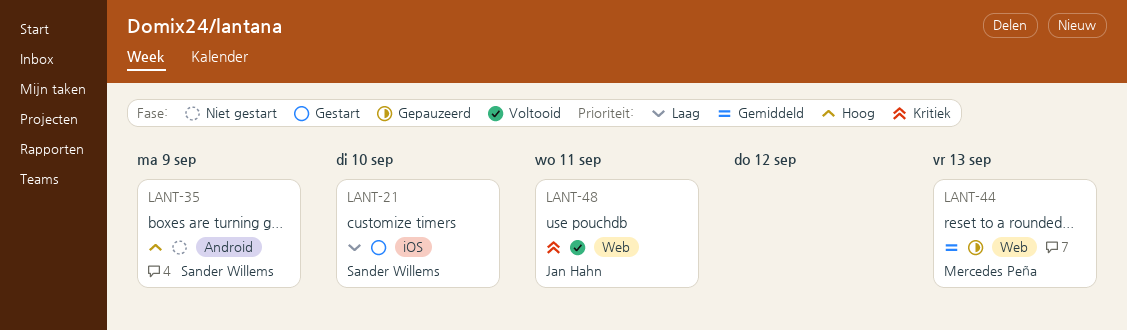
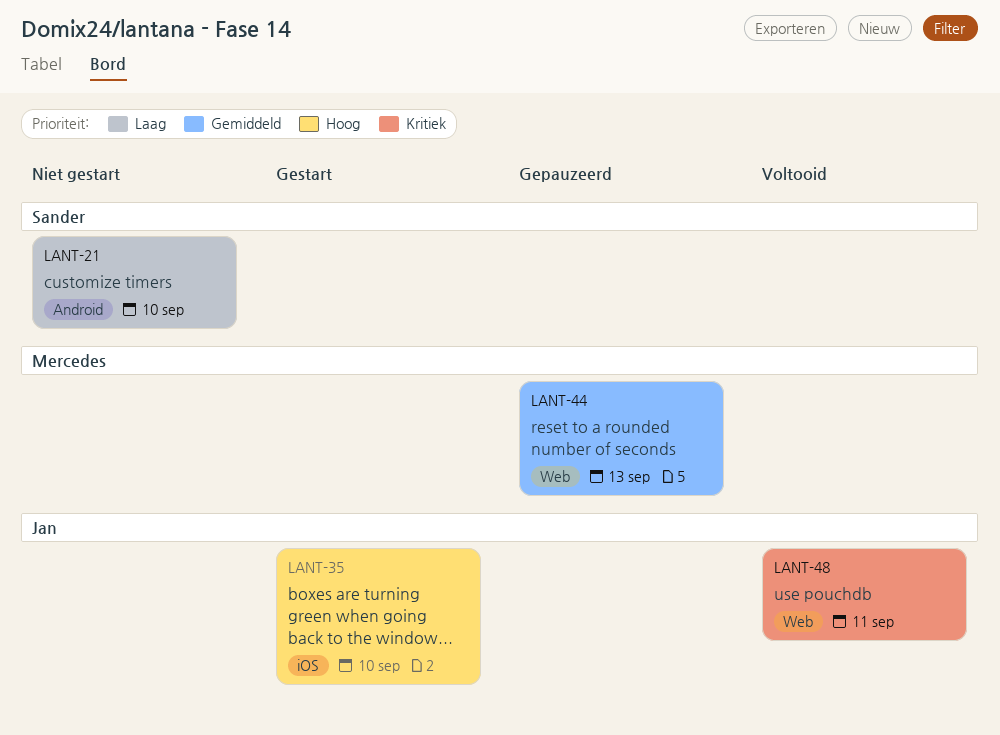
LANT-21, status: Gestart -> Niet gestart
LANT-21, label: iOS -> Android
LANT-35, status: Niet gestart -> Gestart
LANT-35, owner: Sander Willems -> Jan Hahn
LANT-35, label: Android -> iOS
LANT-35, due: Sep 9 -> Sep 10

